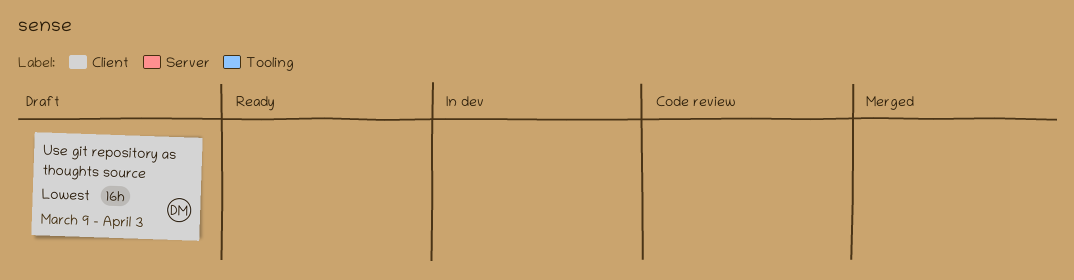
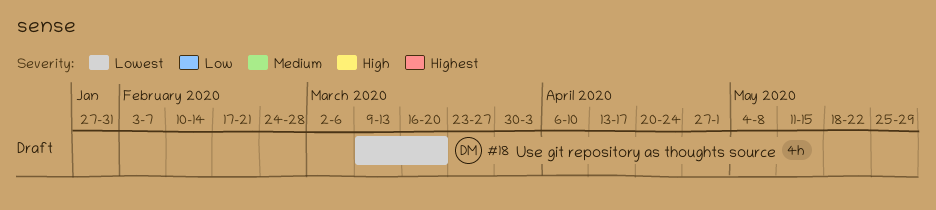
Use git repository as thoughts source, estimate: 16h -> 4h
Use git repository as thoughts source, due: Apr 3 -> Mar 20

